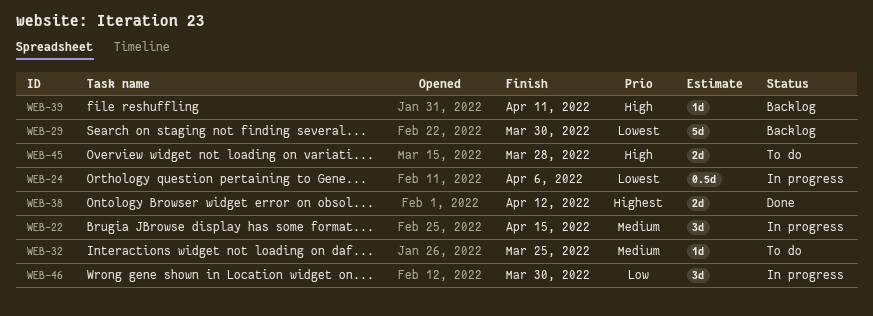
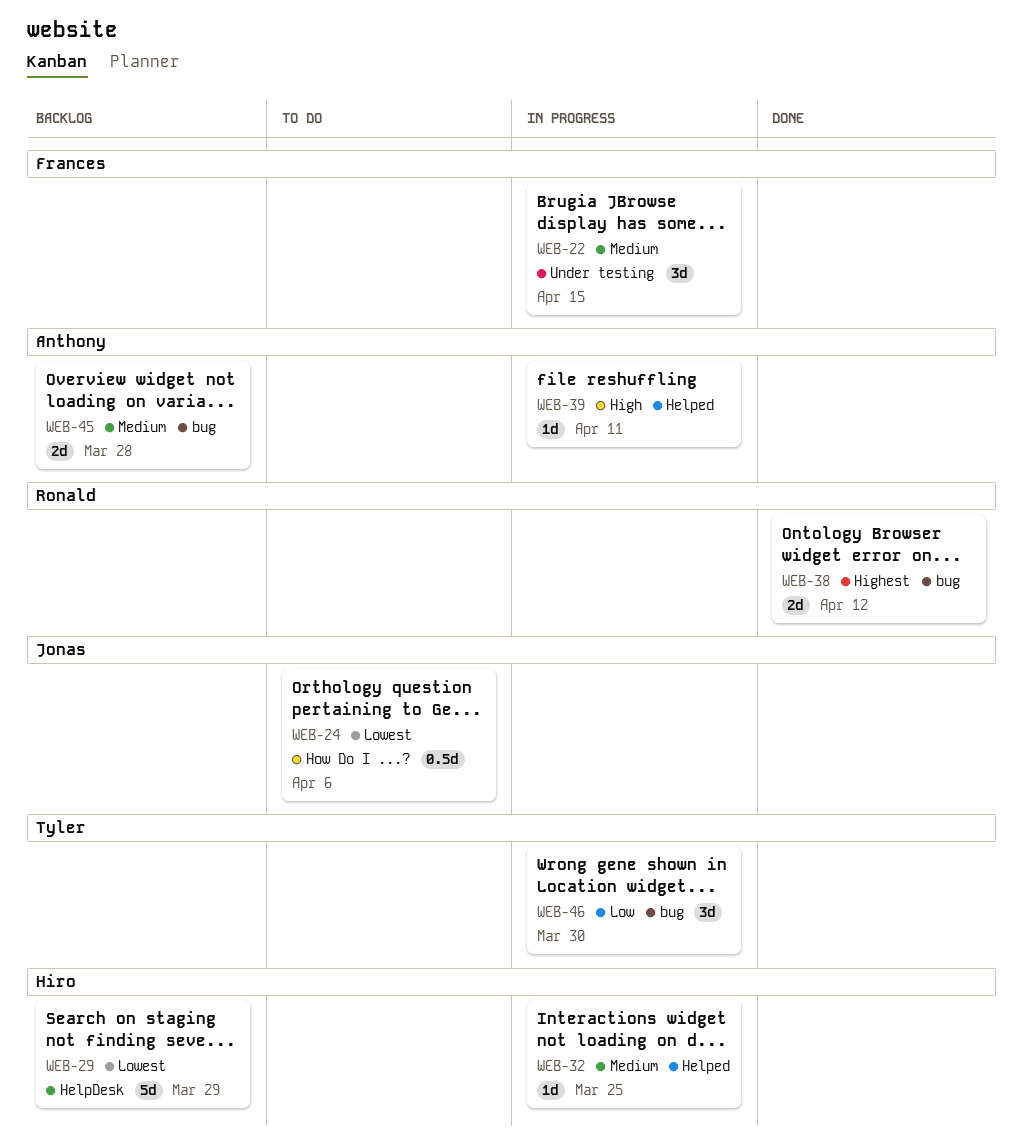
WEB-24, status: In progress -> To do
WEB-29, due: Mar 30 -> Mar 29
WEB-32, status: To do -> In progress
WEB-39, status: Backlog -> In progress
WEB-45, status: To do -> Backlog
WEB-45, priority: High -> Medium

